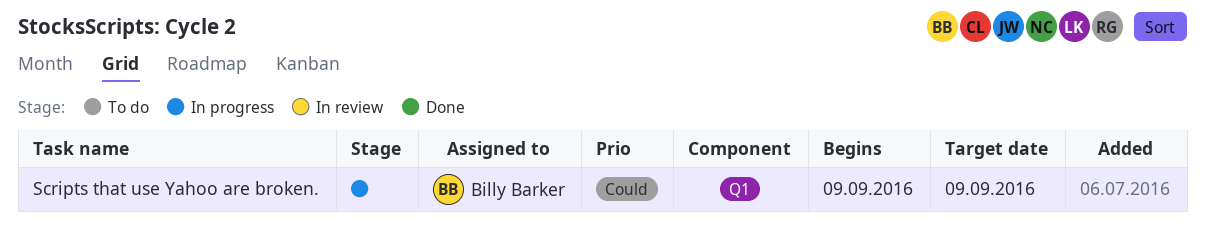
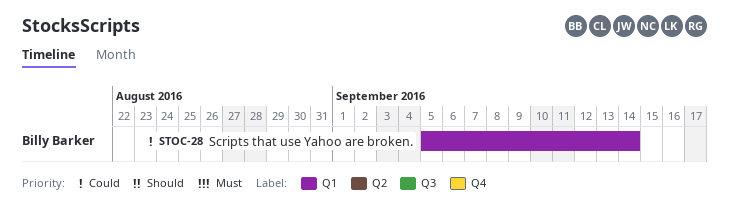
Scripts that use Yahoo are broken., start: Sep 9 -> Sep 5
Scripts that use Yahoo are broken., due: Sep 9 -> Sep 14

